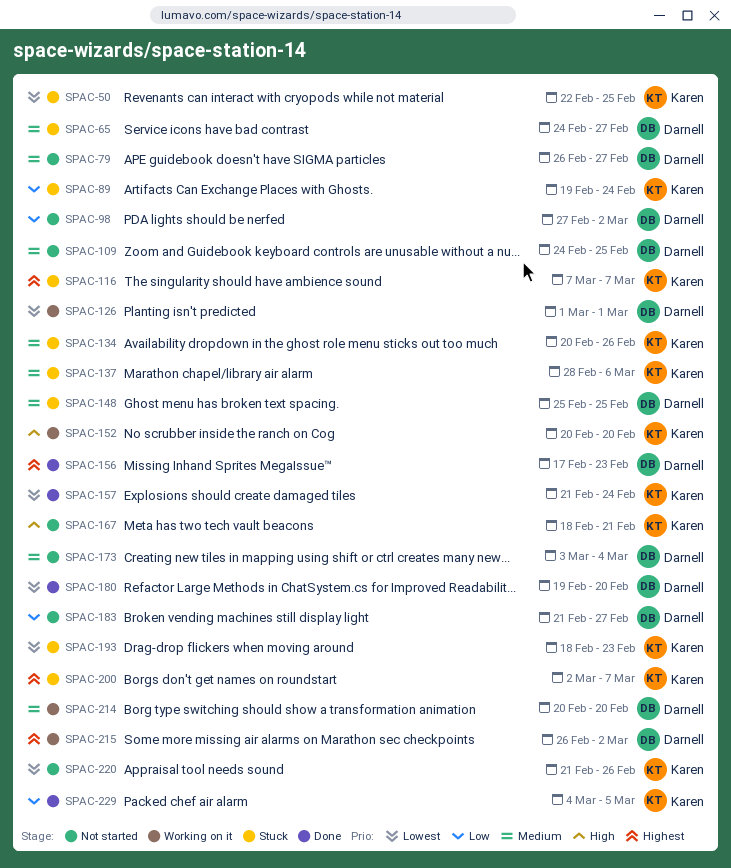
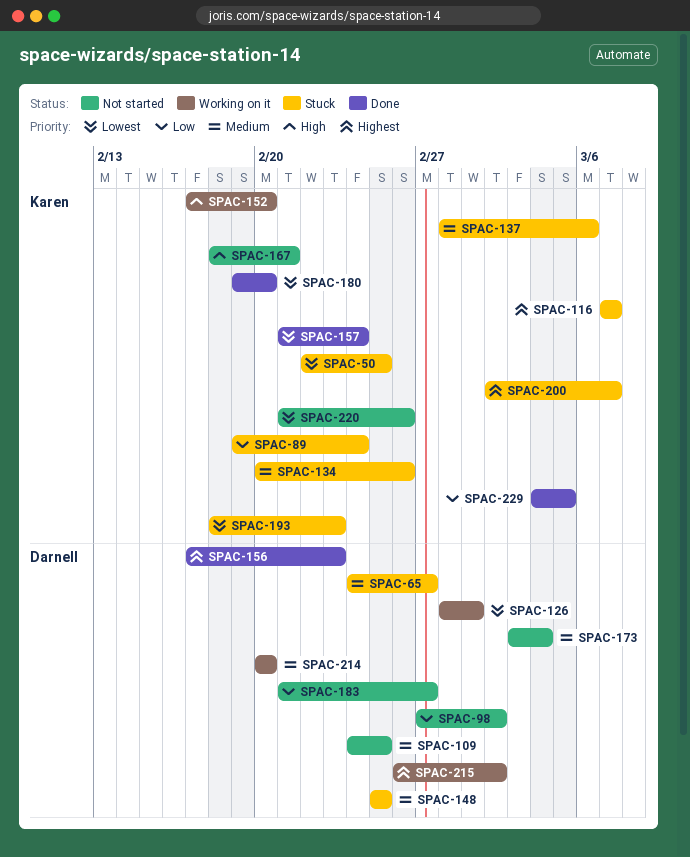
SPAC-79: present -> none
SPAC-126, start: Mar 1 -> Feb 28
SPAC-152, start: Feb 20 -> Feb 17
SPAC-180, owner: Darnell -> Karen

